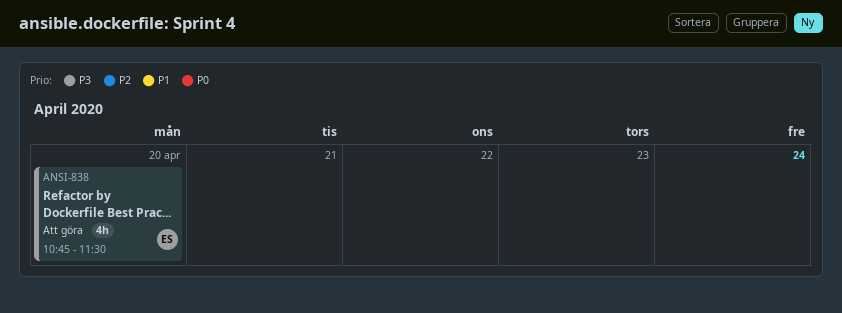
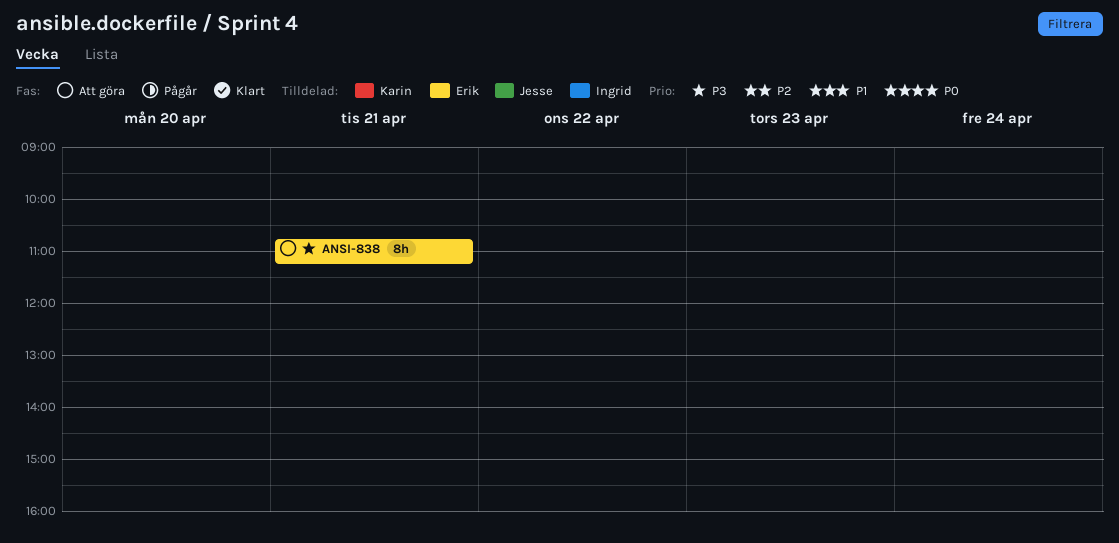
ANSI-838, estimate: 4h -> 8h
ANSI-838, day: Apr 20 -> Apr 21
ANSI-838, ends: 11:30 -> 11:15

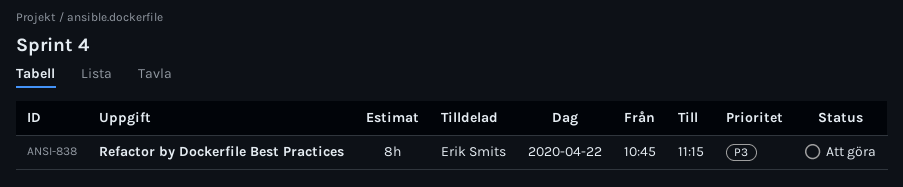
ANSI-838, day: Apr 21 -> Apr 22

